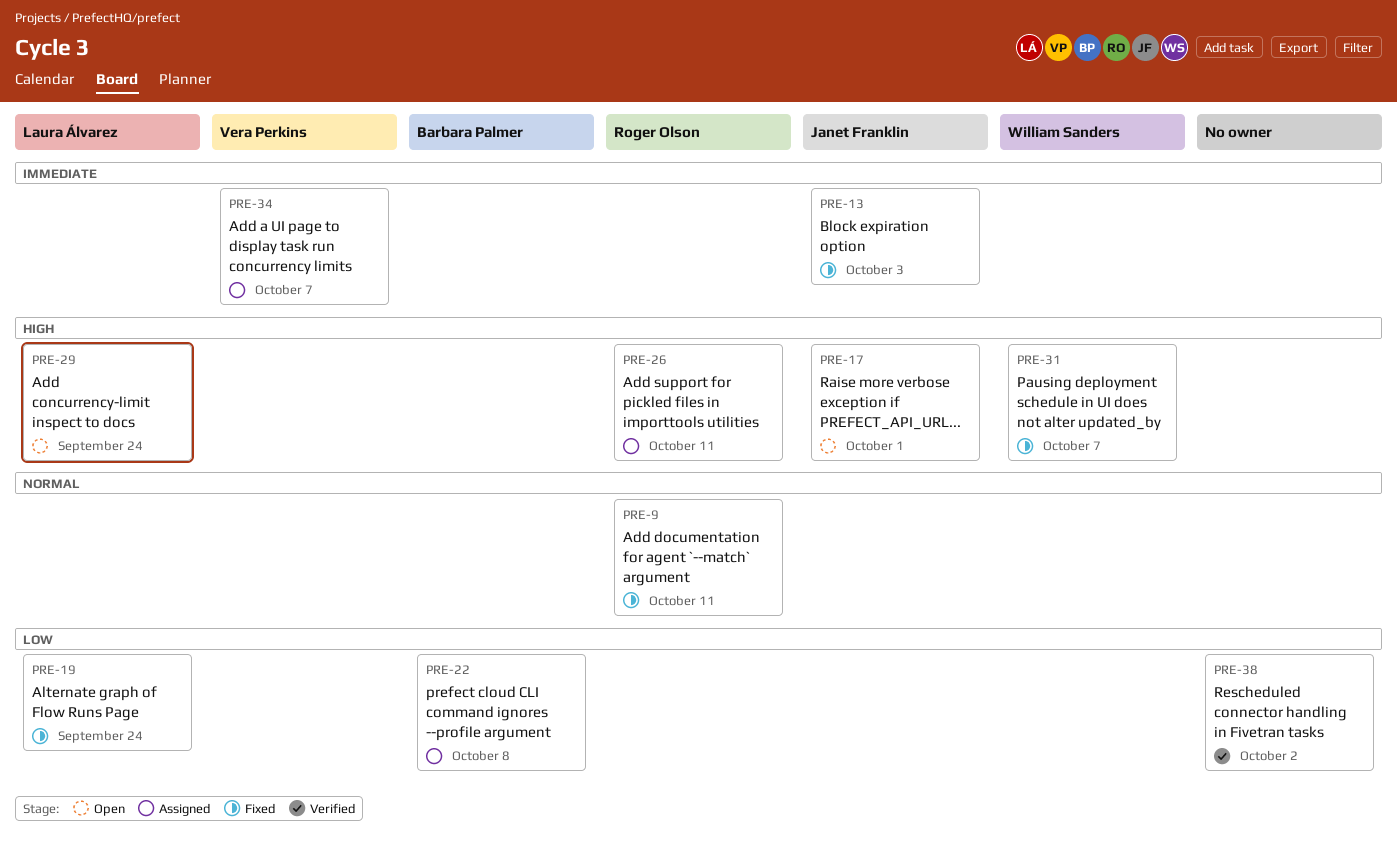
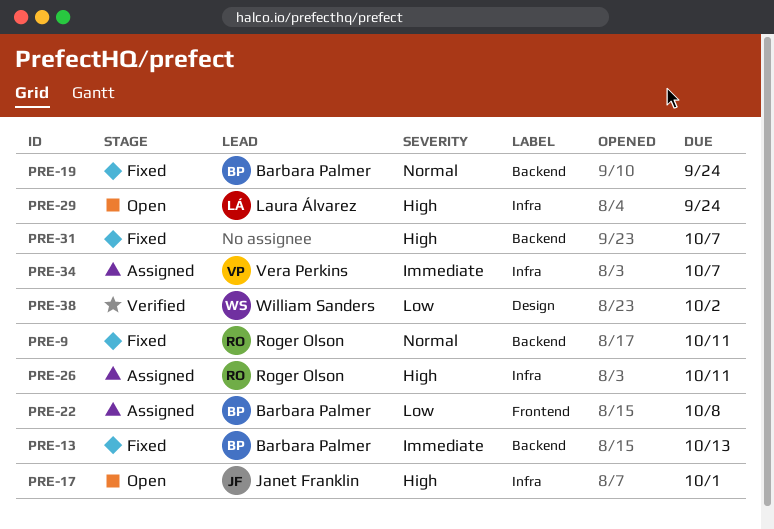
PRE-13, owner: Janet Franklin -> Barbara Palmer
PRE-13, due: Oct 3 -> Oct 13
PRE-19, owner: Laura Álvarez -> Barbara Palmer
PRE-19, priority: Low -> Normal
PRE-31, owner: William Sanders -> none
PRE-38, owner: none -> William Sanders

